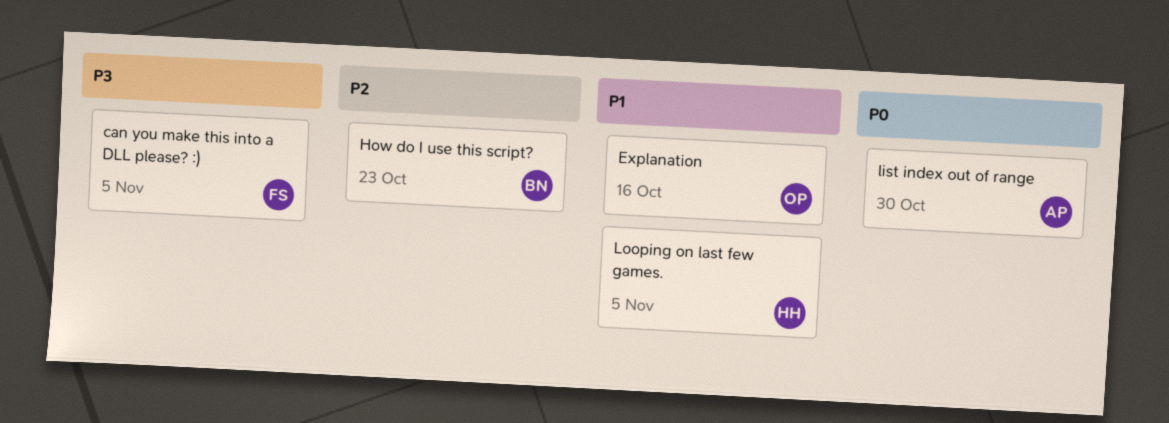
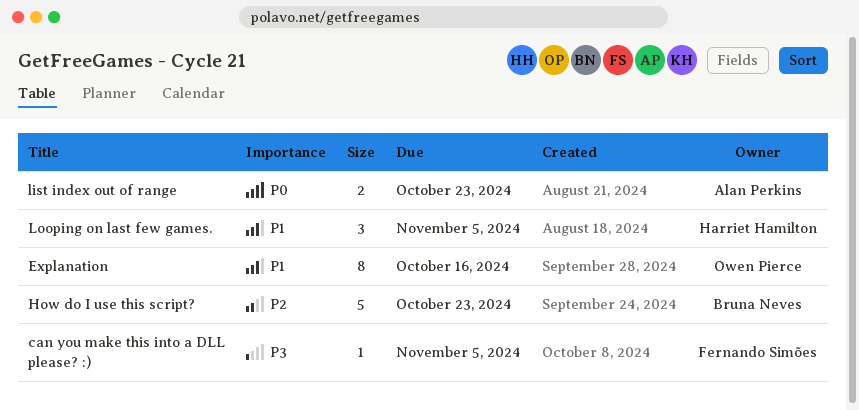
list index out of range, due: Oct 30 -> Oct 23

